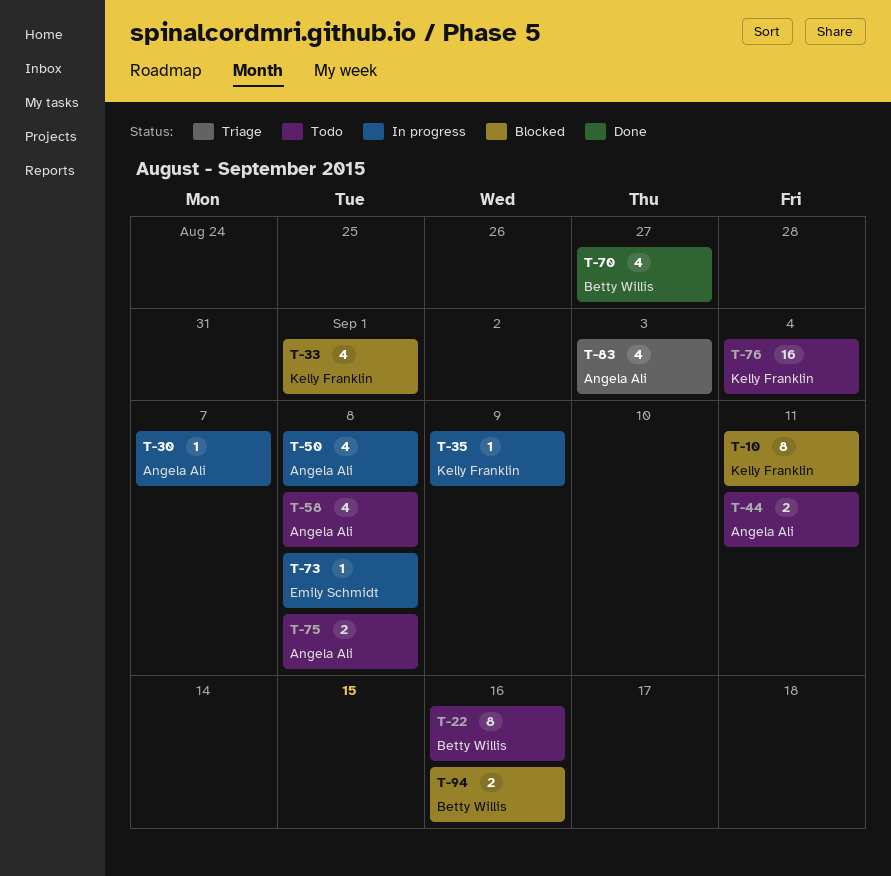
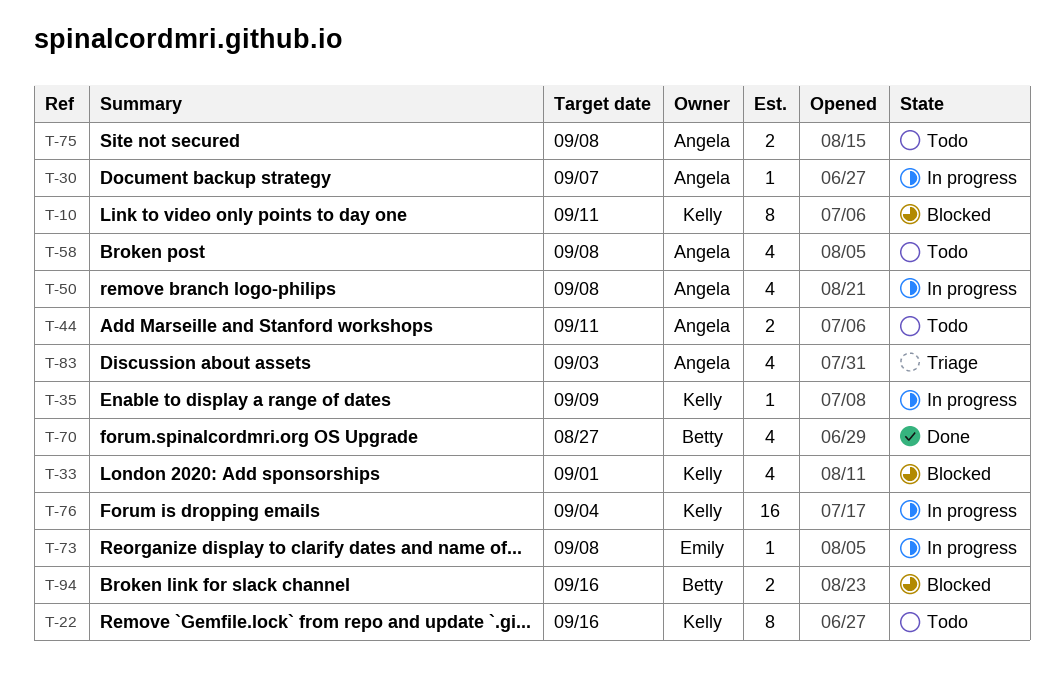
T-22, owner: Betty Willis -> Kelly Franklin
T-76, status: Todo -> In progress

